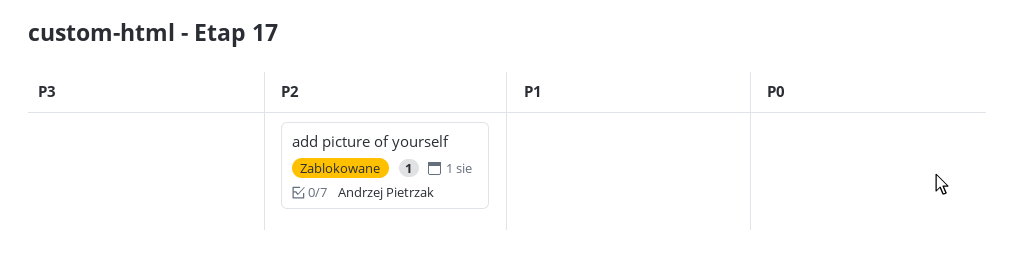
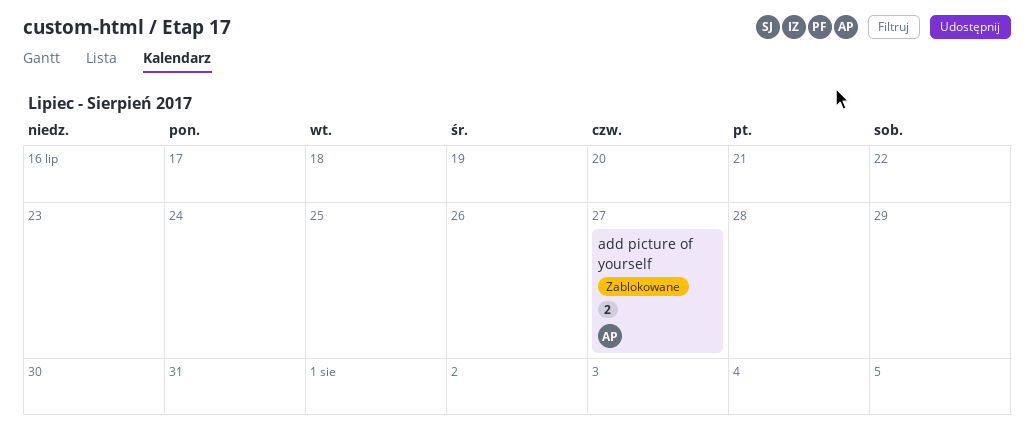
add picture of yourself, estimate: 1 -> 2
add picture of yourself, due: Aug 1 -> Jul 27

